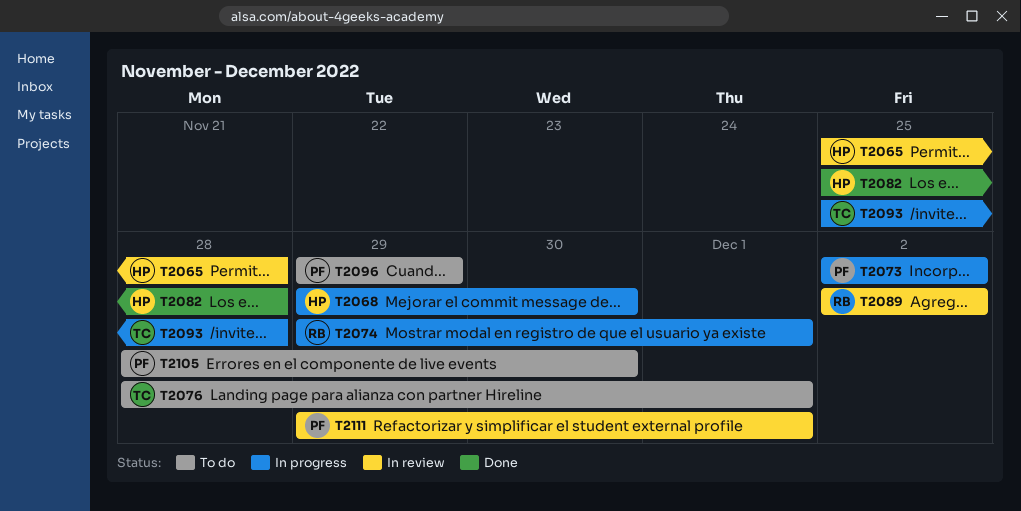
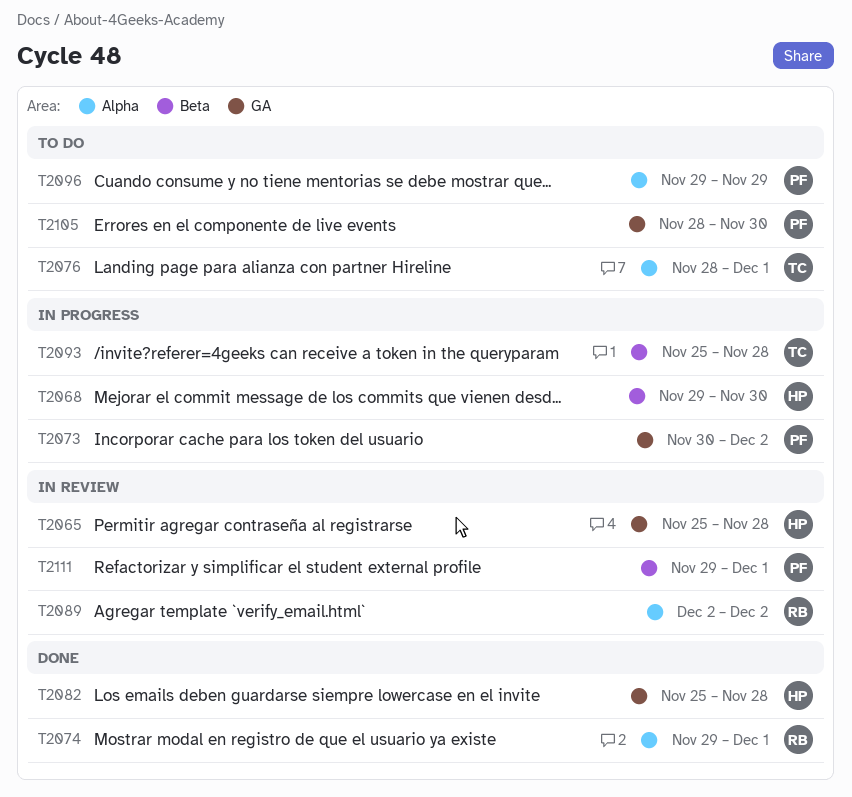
T2073, start: Dec 2 -> Nov 30
T2074, status: In progress -> Done

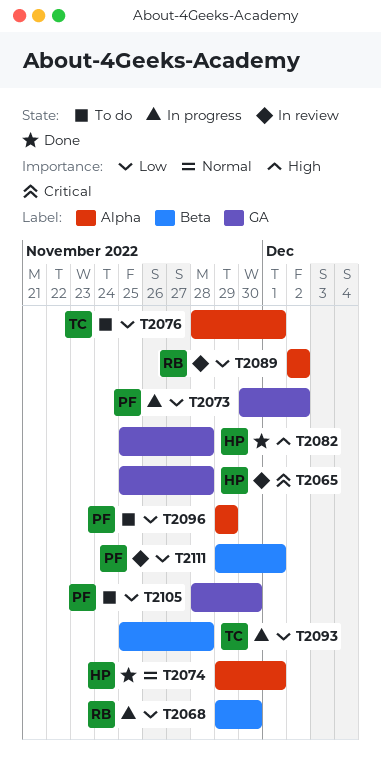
T2068, owner: HP -> RB
T2074, owner: RB -> HP

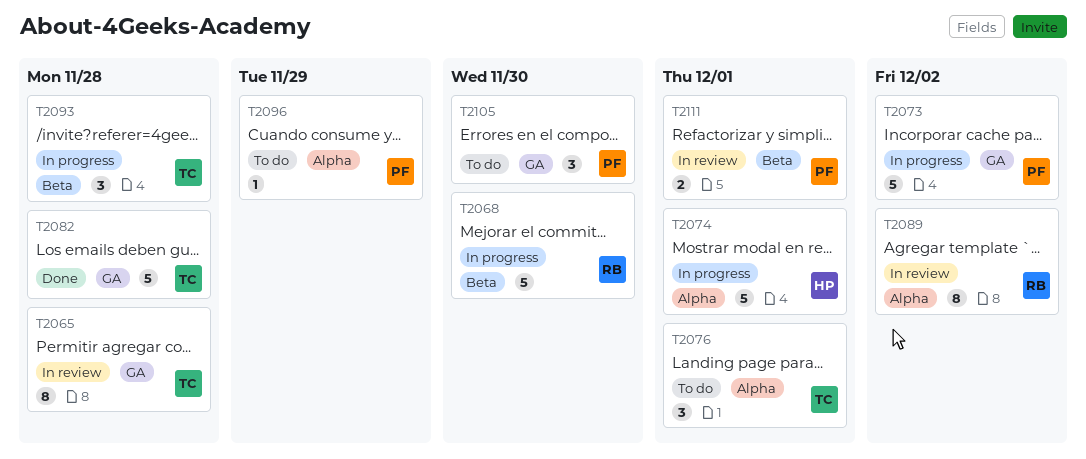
T2065, owner: HP -> TC
T2074, status: Done -> In progress
T2082, owner: HP -> TC

